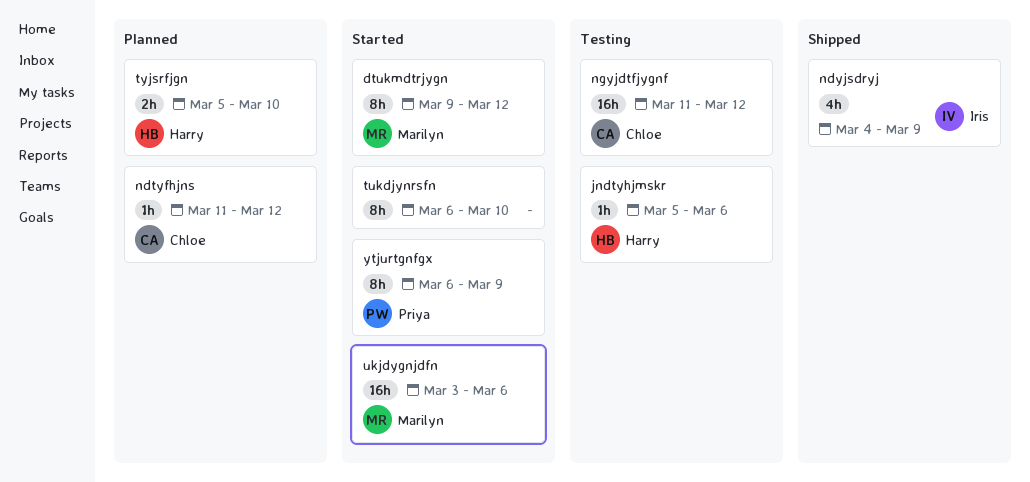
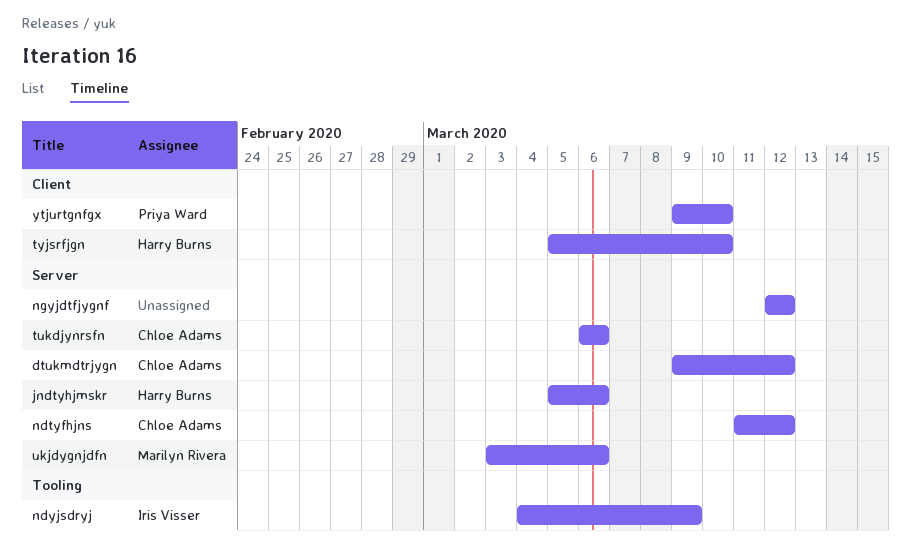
dtukmdtrjygn, owner: Marilyn Rivera -> Chloe Adams
ngyjdtfjygnf, owner: Chloe Adams -> none
ngyjdtfjygnf, start: Mar 11 -> Mar 12
tukdjynrsfn, owner: none -> Chloe Adams
tukdjynrsfn, due: Mar 10 -> Mar 6
ytjurtgnfgx, start: Mar 6 -> Mar 9
ytjurtgnfgx, due: Mar 9 -> Mar 10

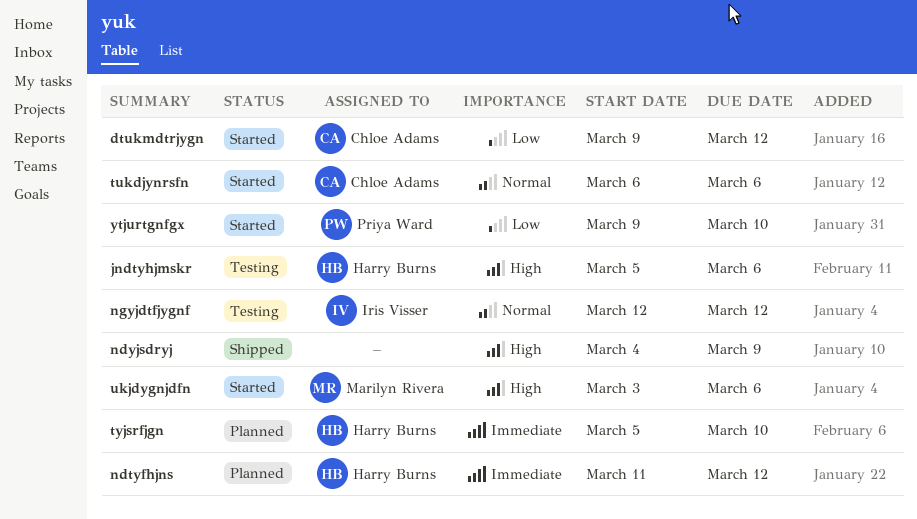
ndtyfhjns, owner: Chloe Adams -> Harry Burns
ndyjsdryj, owner: Iris Visser -> none
ngyjdtfjygnf, owner: none -> Iris Visser

